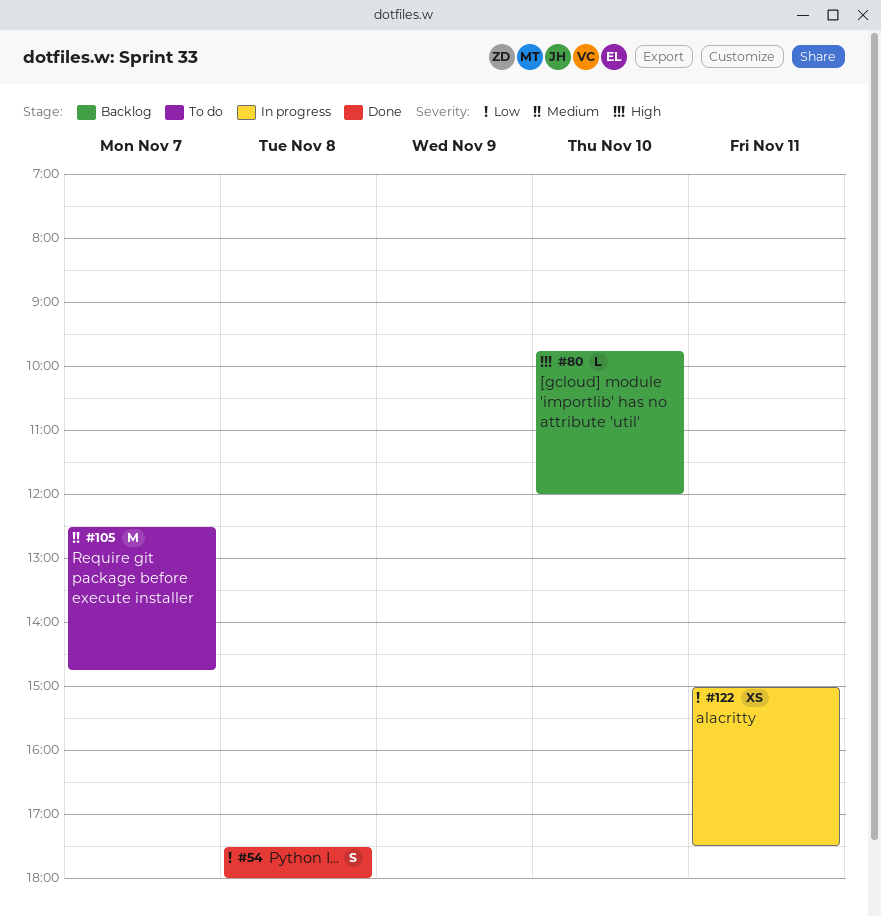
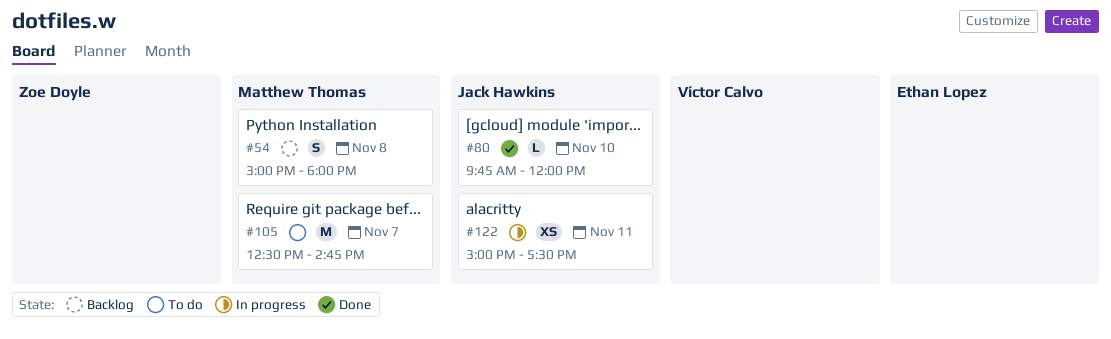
#54, status: Done -> Backlog
#54, begins: 17:30 -> 15:00
#80, status: Backlog -> Done

